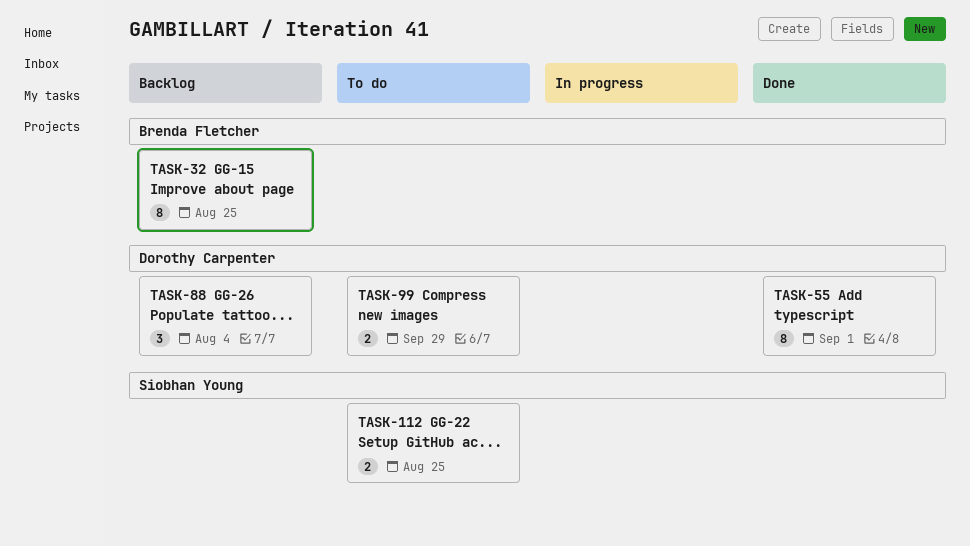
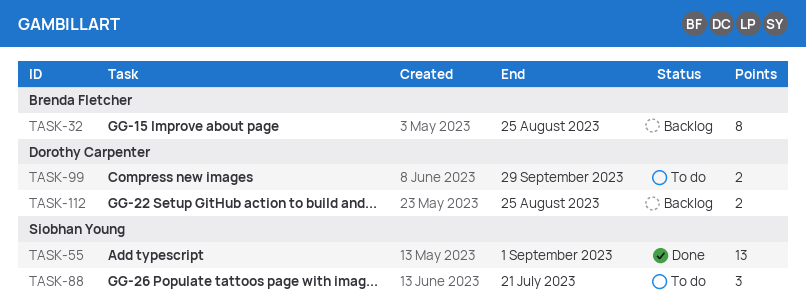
TASK-55, owner: Dorothy Carpenter -> Siobhan Young
TASK-55, estimate: 8 -> 13
TASK-88, status: Backlog -> To do
TASK-88, owner: Dorothy Carpenter -> Siobhan Young
TASK-88, due: Aug 4 -> Jul 21
TASK-112, status: To do -> Backlog
TASK-112, owner: Siobhan Young -> Dorothy Carpenter

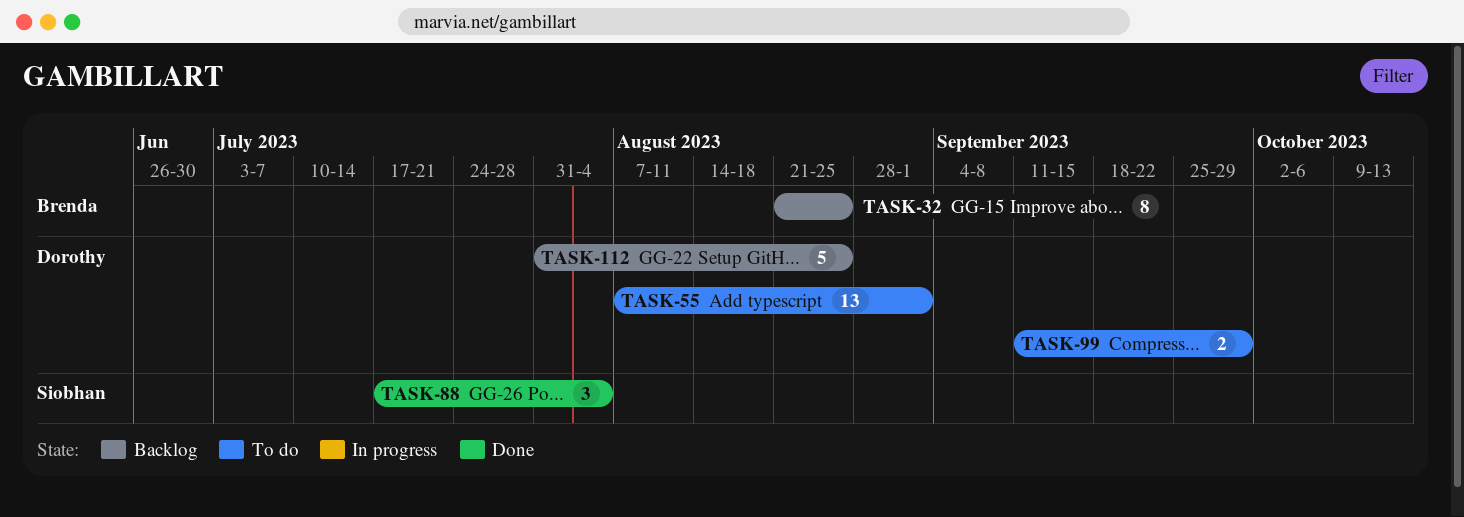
TASK-55, status: Done -> To do
TASK-55, owner: Siobhan Young -> Dorothy Carpenter
TASK-88, status: To do -> Done
TASK-88, due: Jul 21 -> Aug 4
TASK-112, estimate: 2 -> 5

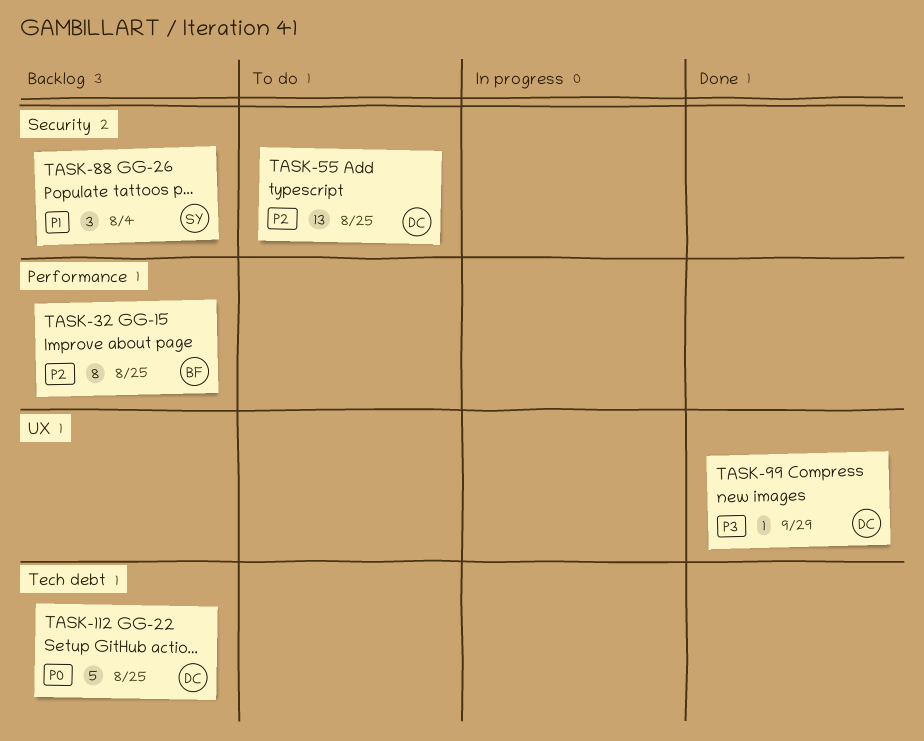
TASK-55, due: Sep 1 -> Aug 25
TASK-88, status: Done -> Backlog
TASK-99, status: To do -> Done
TASK-99, estimate: 2 -> 1

